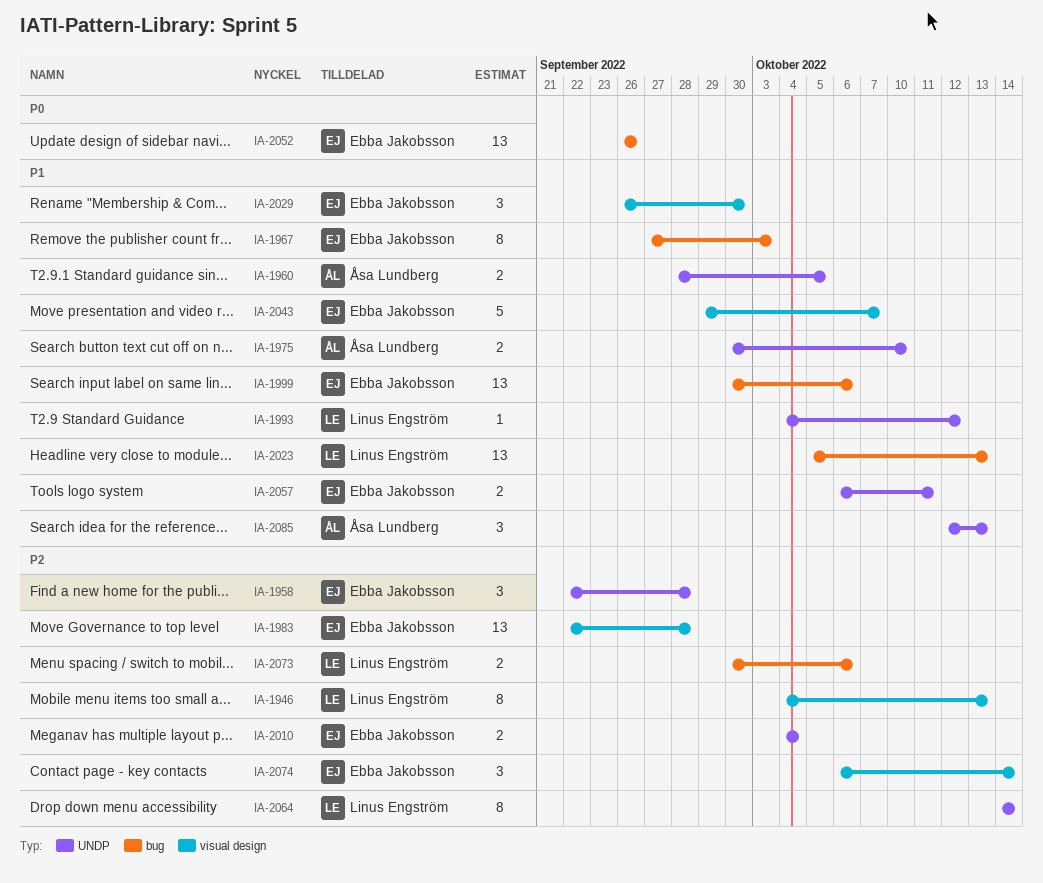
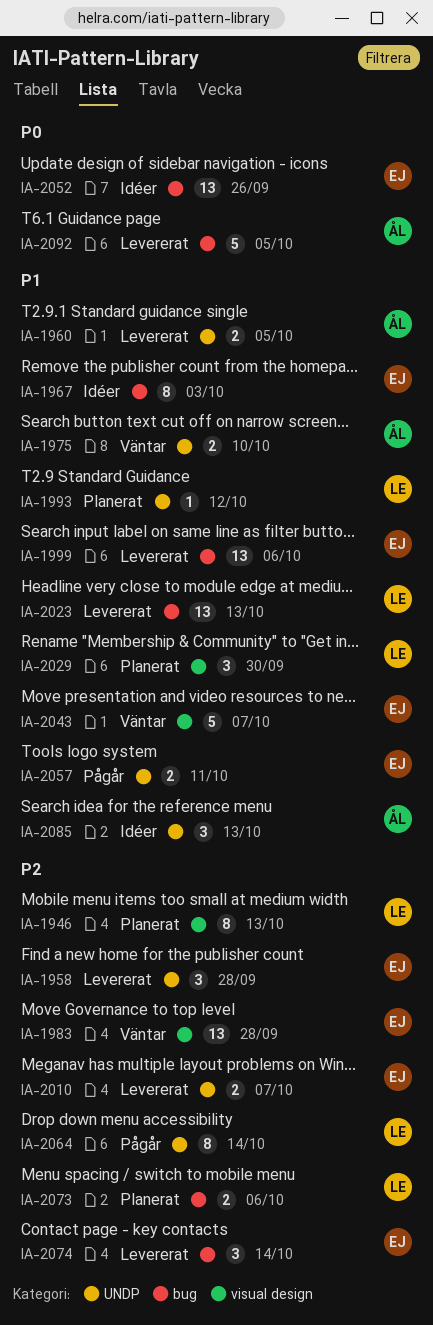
IA-2010, due: Oct 4 -> Oct 7
IA-2029, owner: Ebba Jakobsson -> Linus Engström
IA-2074, label: visual design -> bug
IA-2092: none -> present

